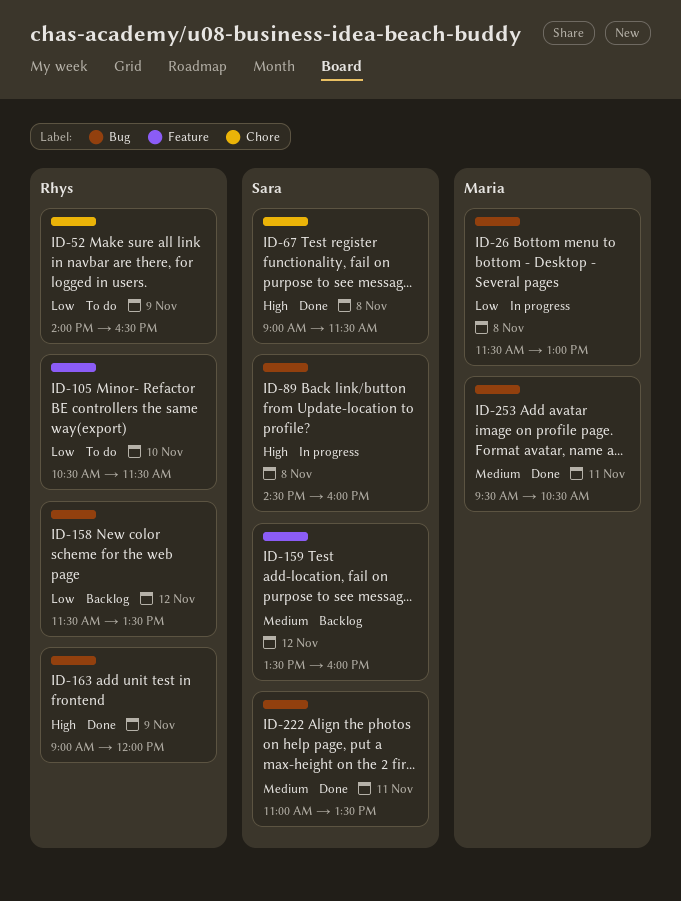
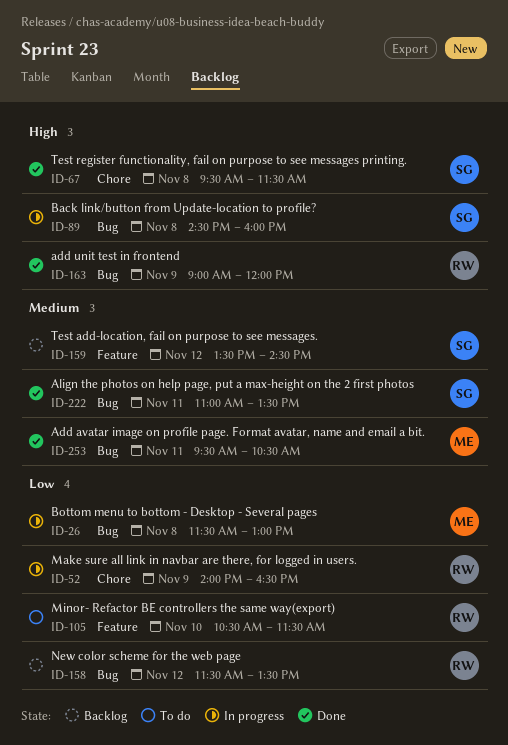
ID-52, status: To do -> In progress
ID-67, begins: 09:00 -> 09:30
ID-159, ends: 16:00 -> 14:30

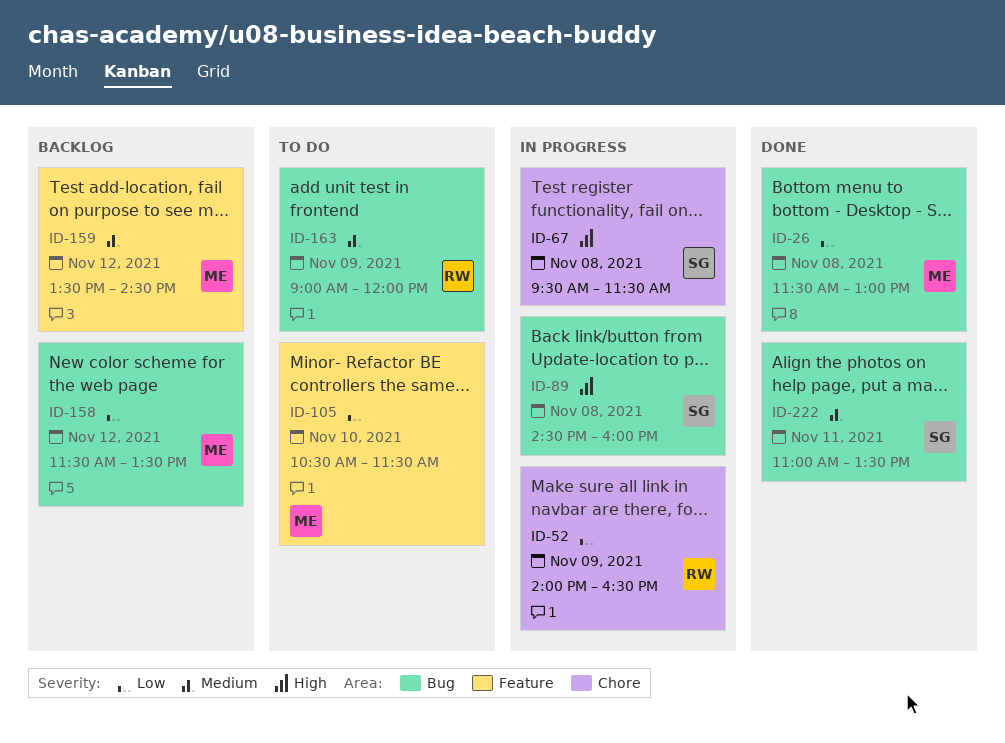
ID-26, status: In progress -> Done
ID-67, status: Done -> In progress
ID-105, owner: RW -> ME
ID-158, owner: RW -> ME
ID-159, owner: SG -> ME
ID-163, status: Done -> To do
ID-163, priority: High -> Medium
ID-253: present -> none

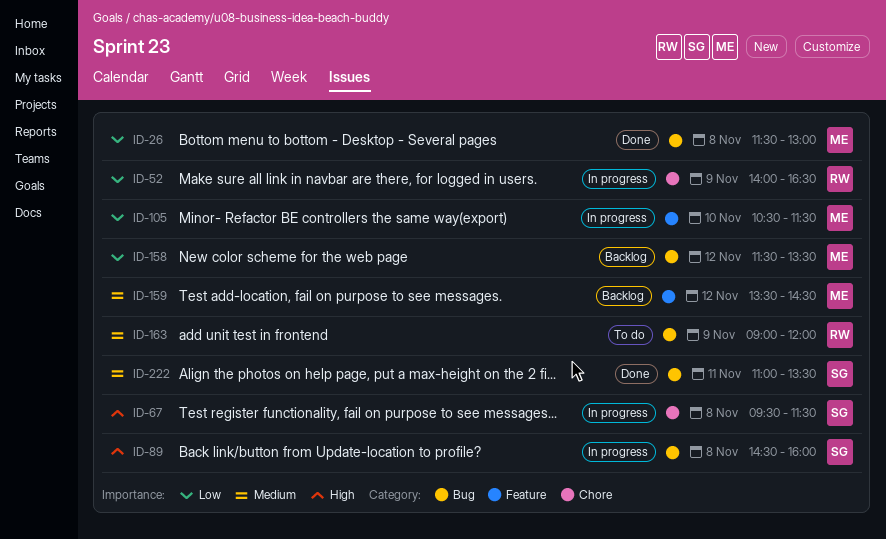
ID-105, status: To do -> In progress

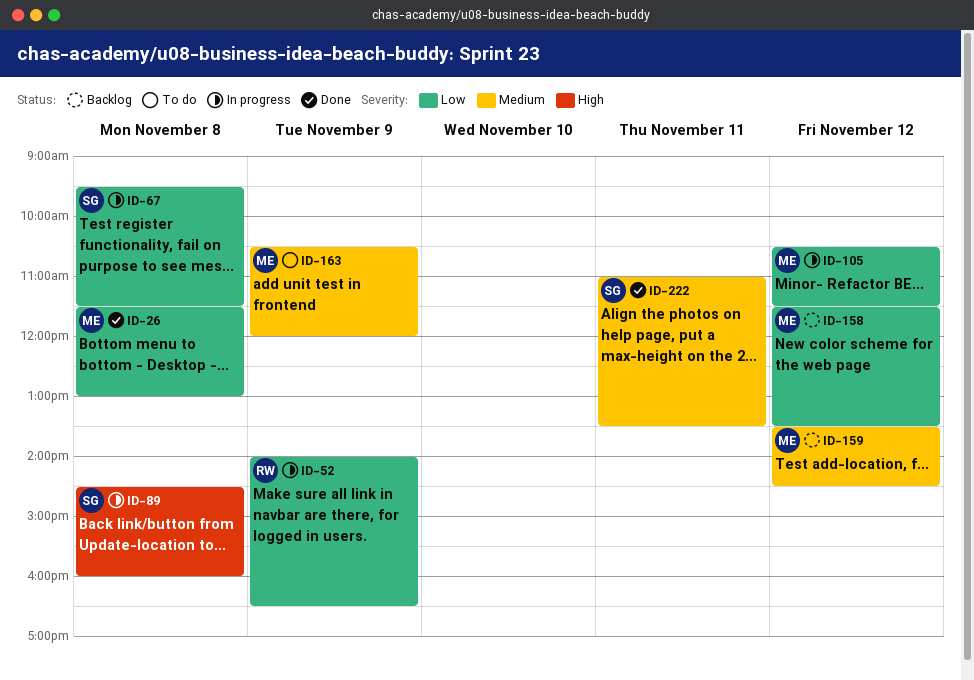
ID-67, priority: High -> Low
ID-105, day: Nov 10 -> Nov 12
ID-163, owner: RW -> ME
ID-163, begins: 09:00 -> 10:30

